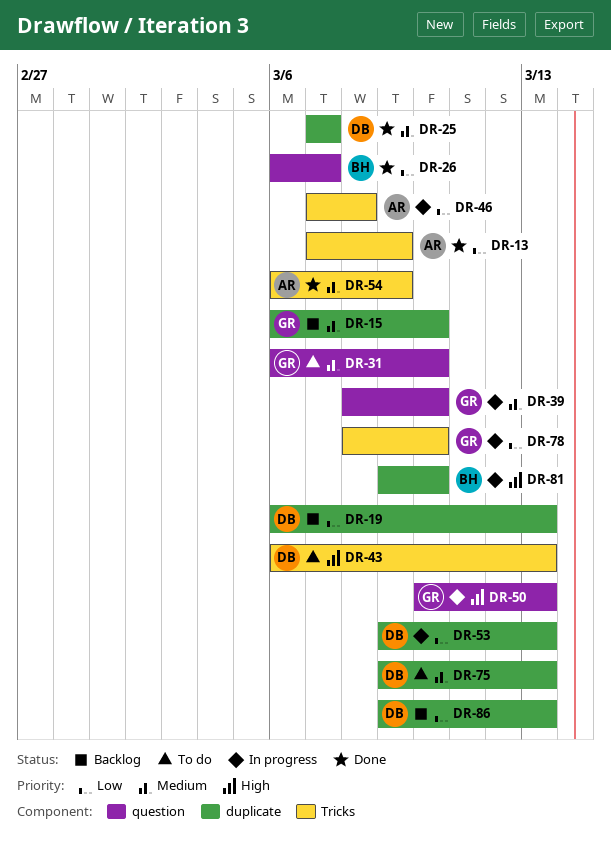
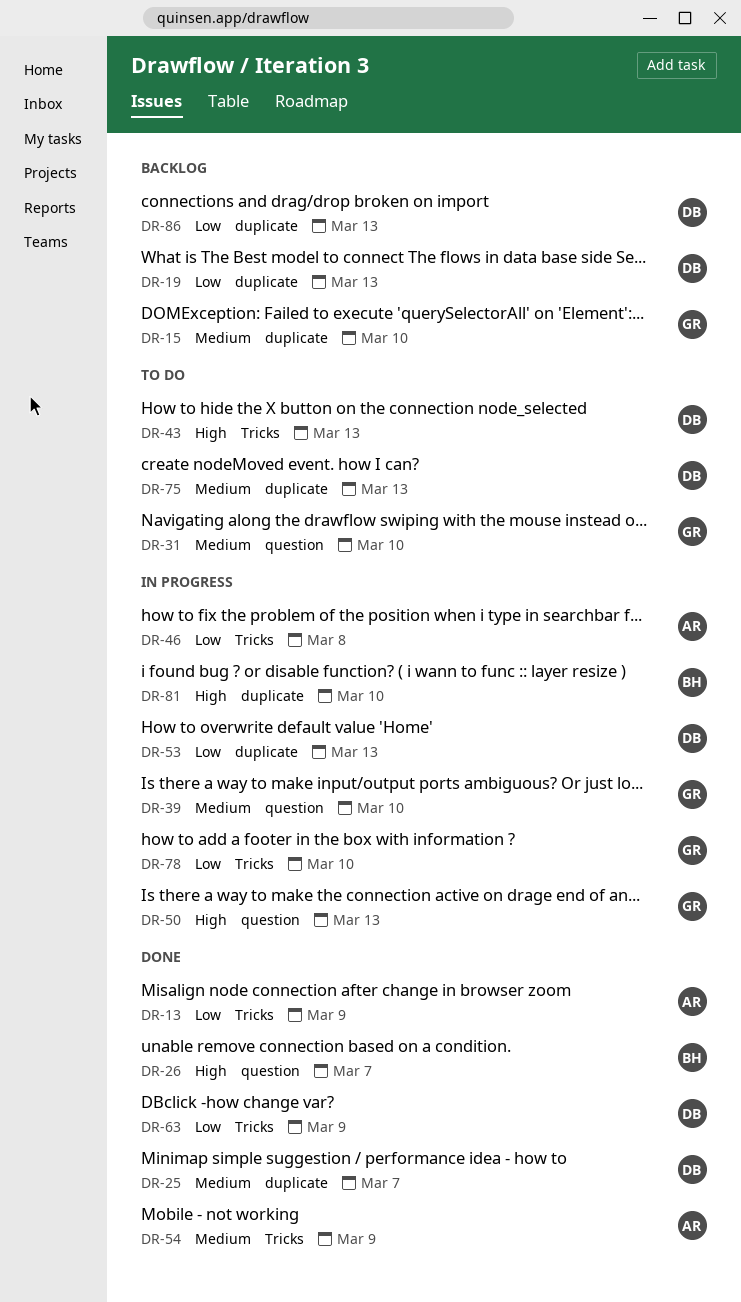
DR-26, priority: Low -> High
DR-63: none -> present

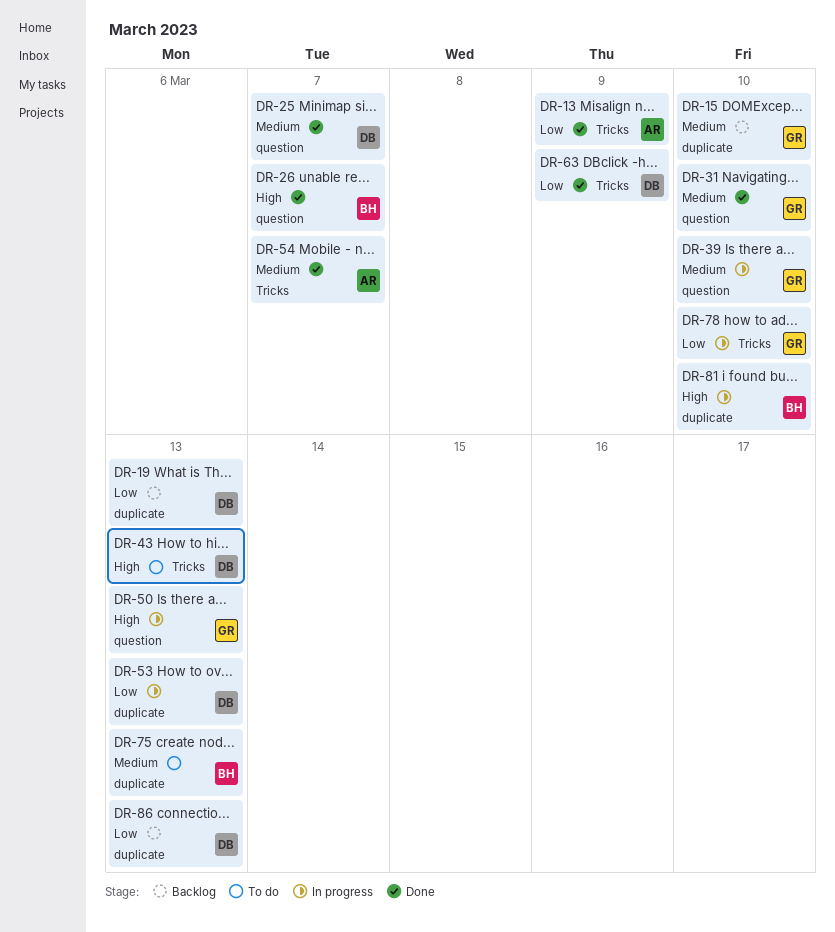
DR-25, label: duplicate -> question
DR-31, status: To do -> Done
DR-46: present -> none
DR-54, due: Mar 9 -> Mar 7
DR-75, owner: DB -> BH

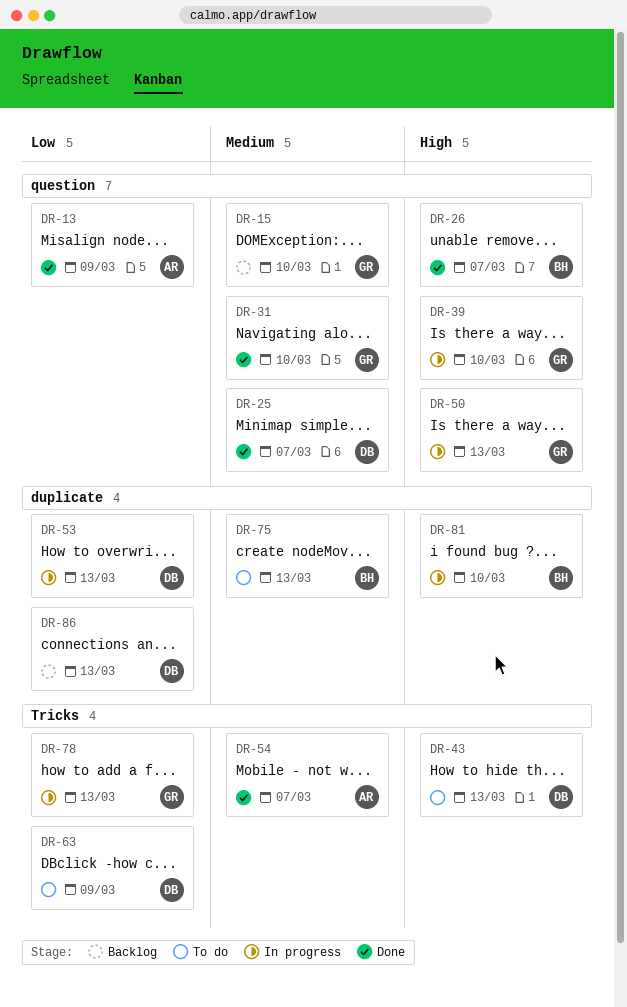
DR-13, label: Tricks -> question
DR-15, label: duplicate -> question
DR-19: present -> none
DR-39, priority: Medium -> High
DR-63, status: Done -> To do
DR-78, due: Mar 10 -> Mar 13

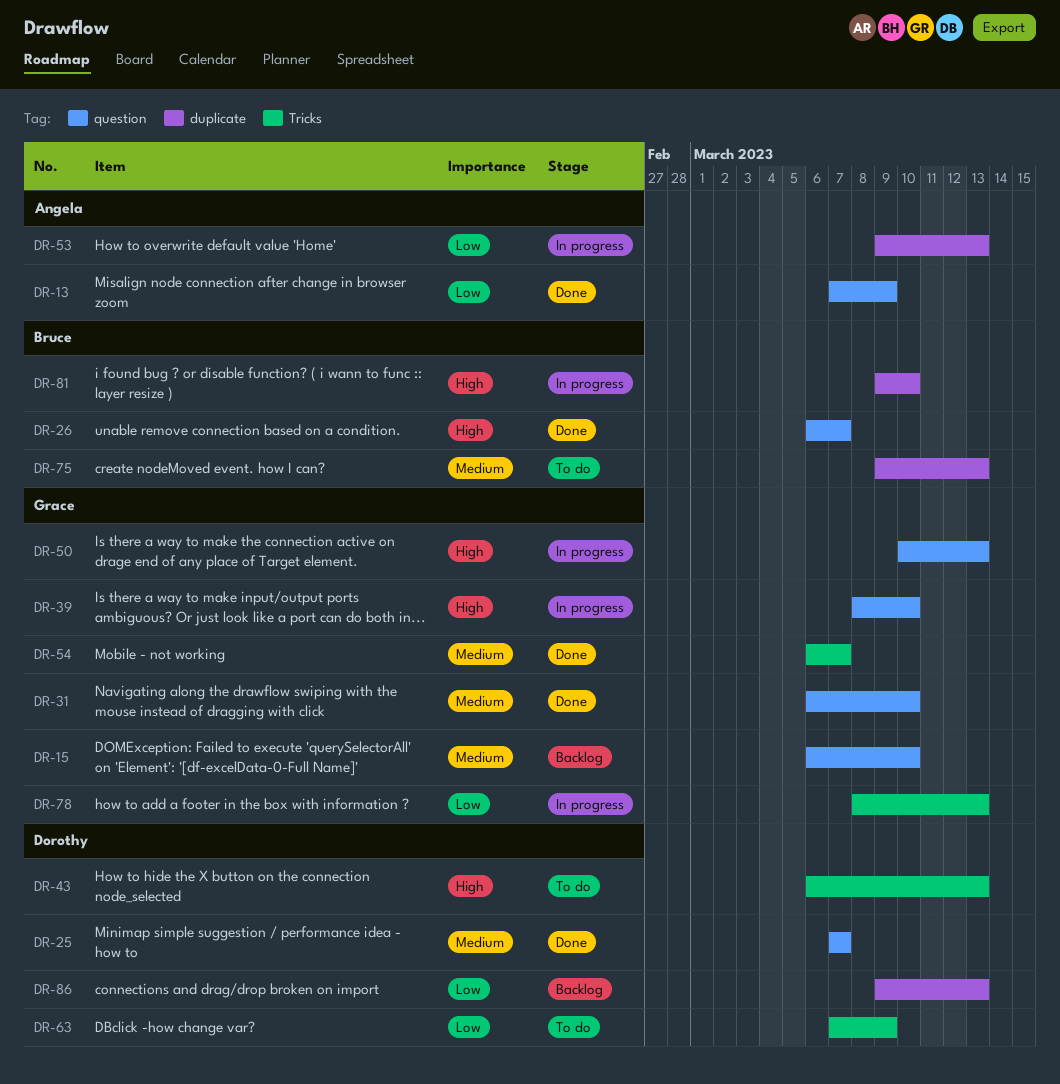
DR-53, owner: Dorothy -> Angela
DR-54, owner: Angela -> Grace

